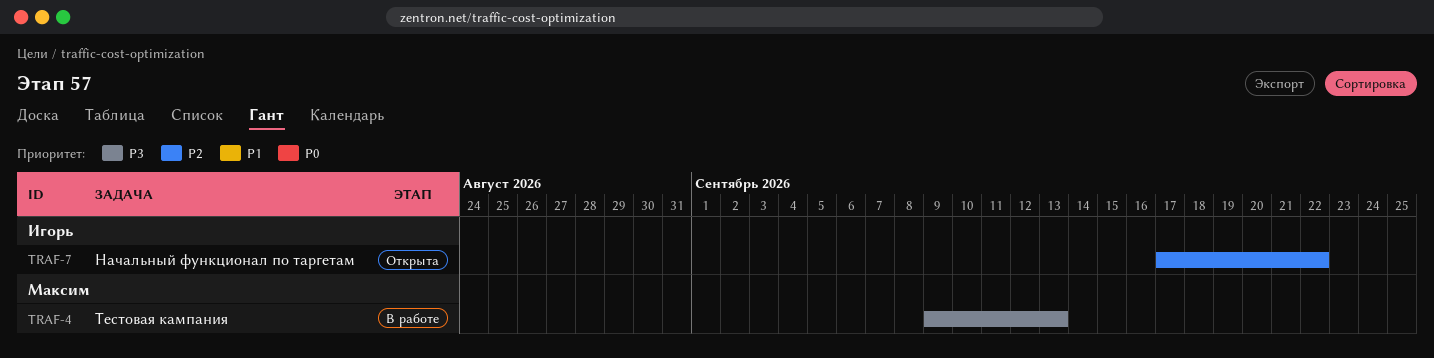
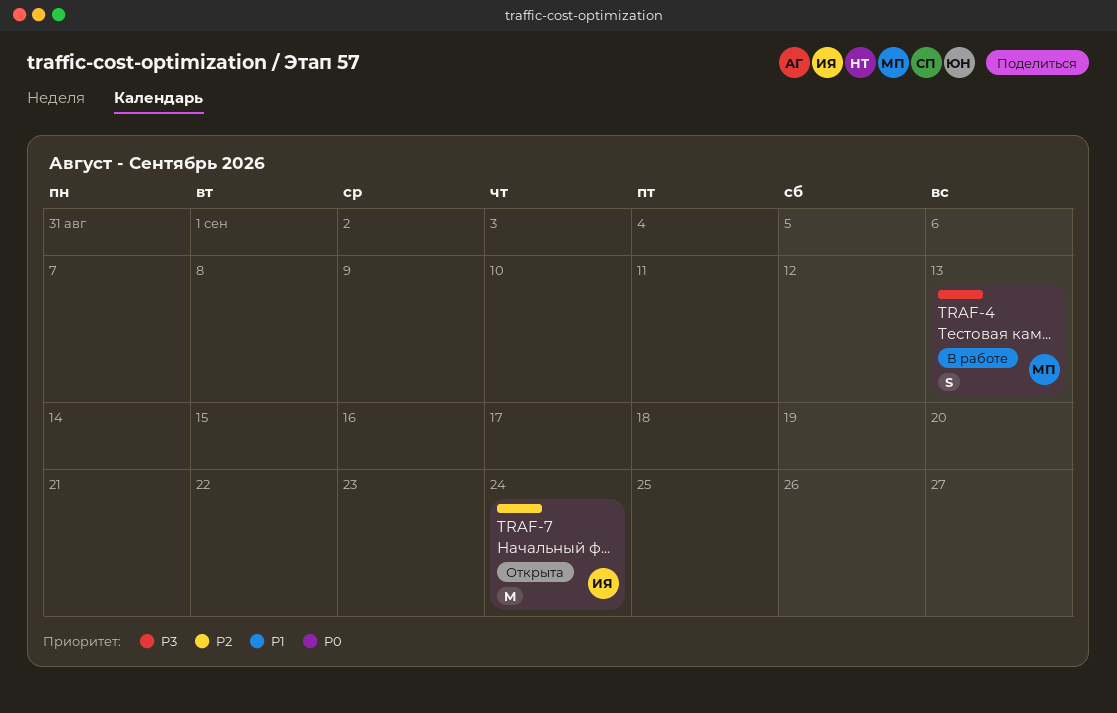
TRAF-7, due: Sep 22 -> Sep 24

